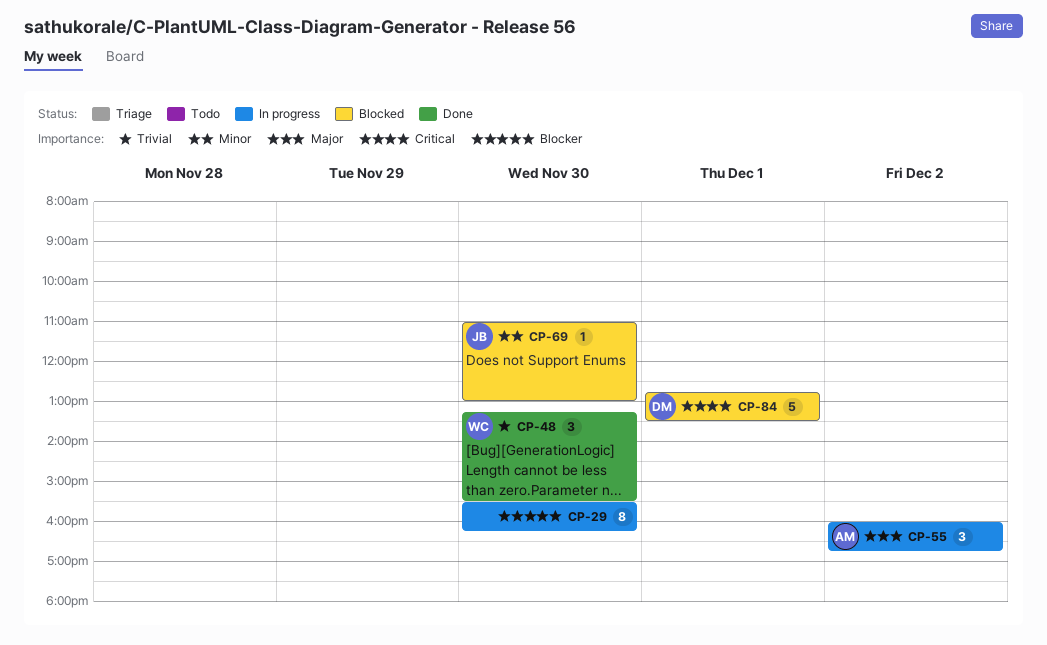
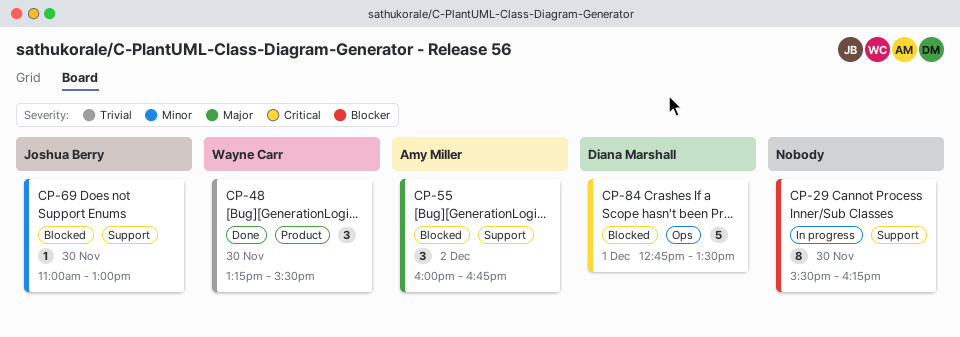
CP-55, status: In progress -> Blocked

